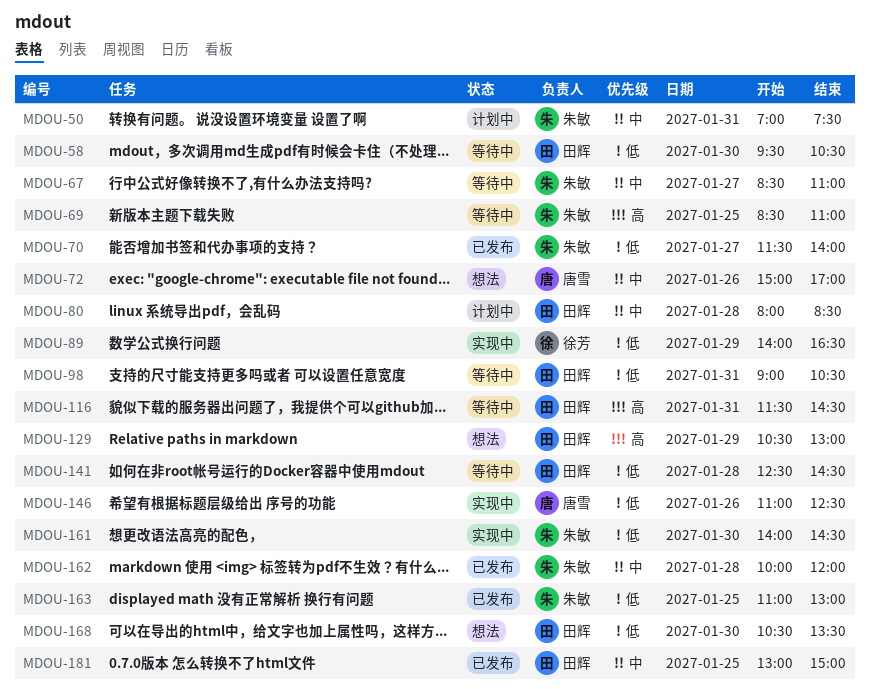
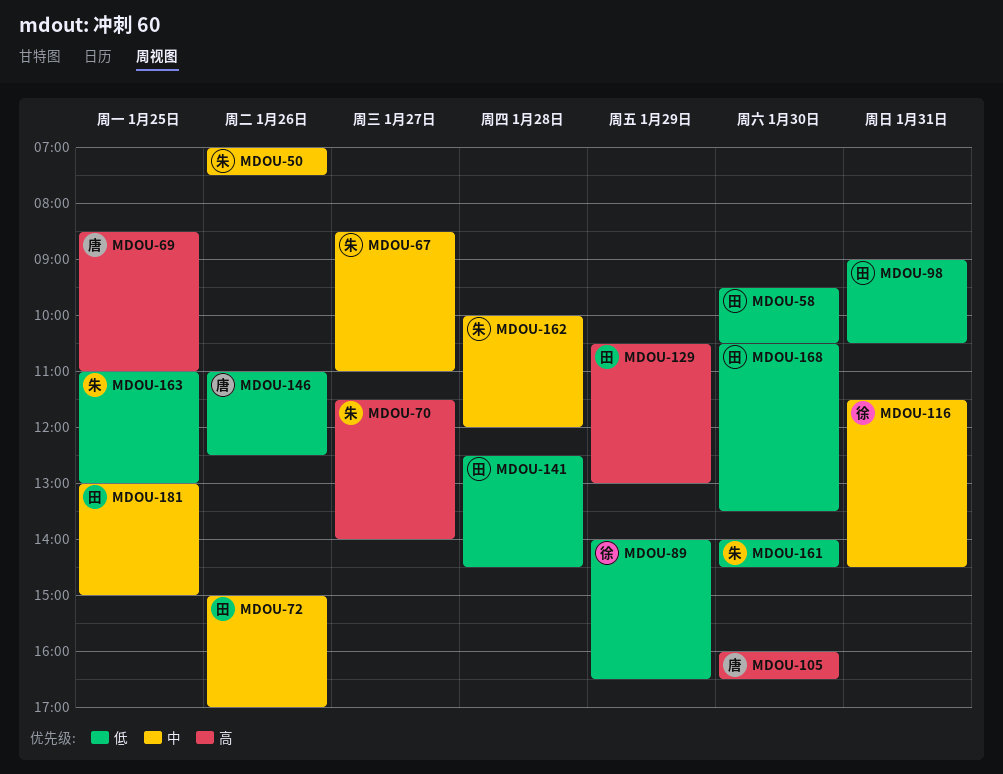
MDOU-50, day: Jan 31 -> Jan 26
MDOU-69, owner: 朱敏 -> 唐雪
MDOU-70, priority: 低 -> 高
MDOU-72, owner: 唐雪 -> 田辉
MDOU-80: present -> none
MDOU-105: none -> present
MDOU-116, owner: 田辉 -> 徐芳
MDOU-116, priority: 高 -> 中

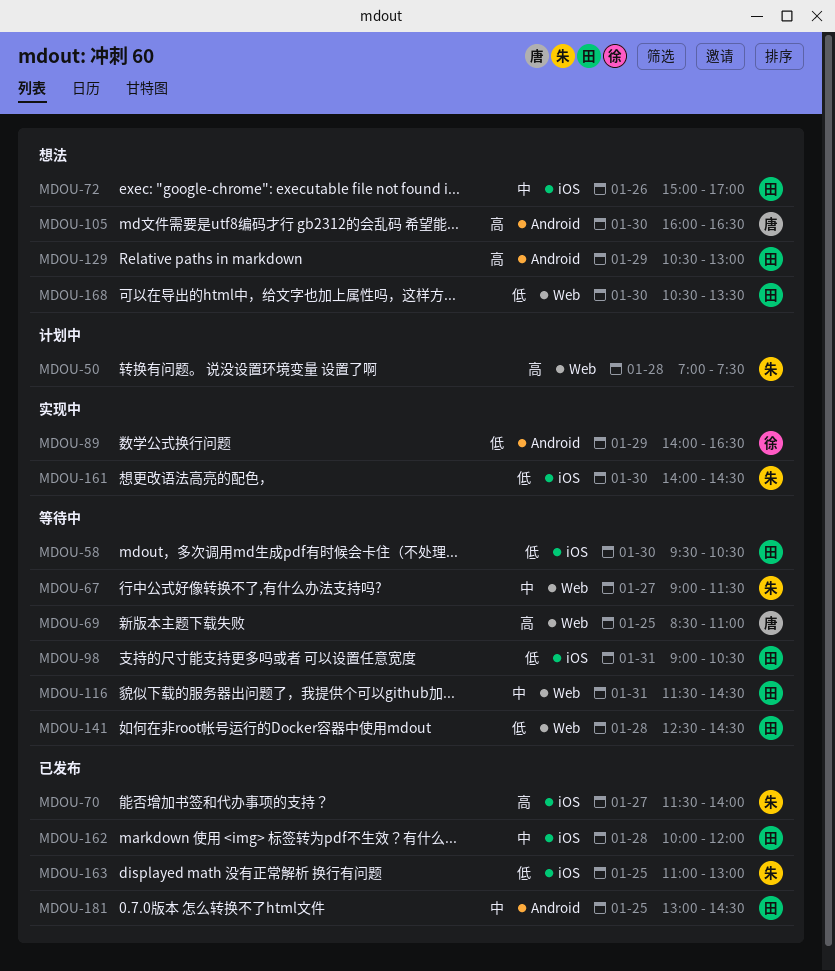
MDOU-50, priority: 中 -> 高
MDOU-50, day: Jan 26 -> Jan 28
MDOU-67, begins: 08:30 -> 09:00
MDOU-67, ends: 11:00 -> 11:30
MDOU-116, owner: 徐 -> 田
MDOU-146: present -> none
MDOU-162, owner: 朱 -> 田
MDOU-181, ends: 15:00 -> 14:30

